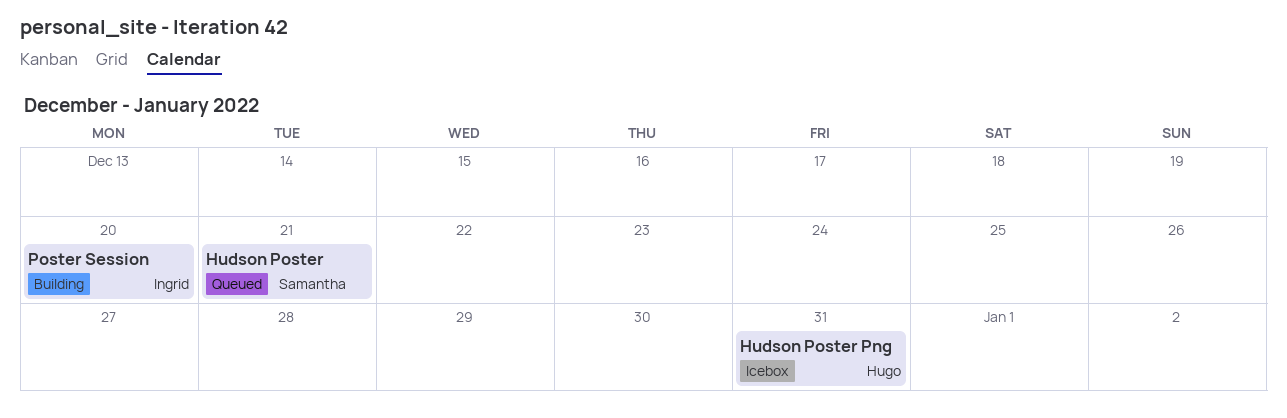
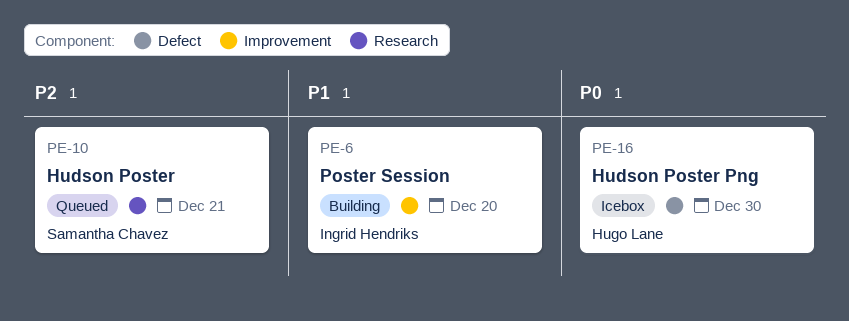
Hudson Poster Png, due: Dec 31 -> Dec 30

